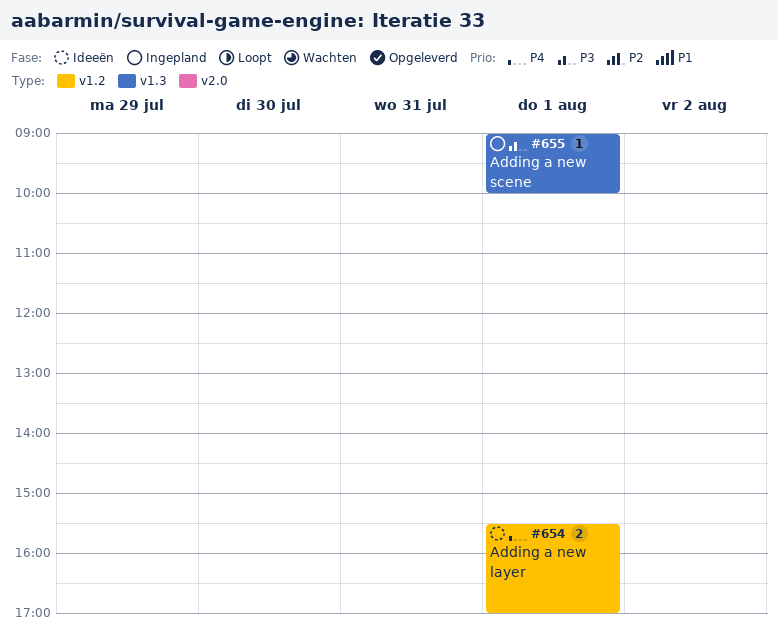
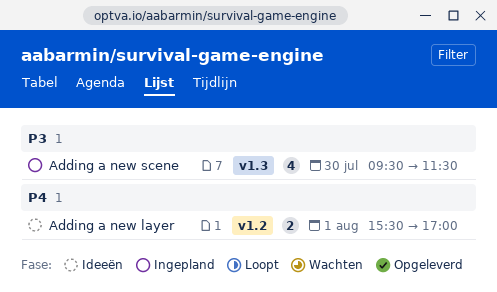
Adding a new scene, estimate: 1 -> 4
Adding a new scene, day: Aug 1 -> Jul 30
Adding a new scene, begins: 09:00 -> 09:30
Adding a new scene, ends: 10:00 -> 11:30

